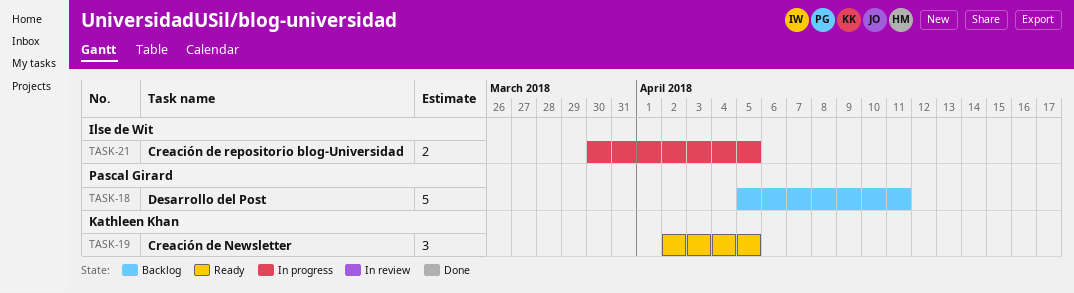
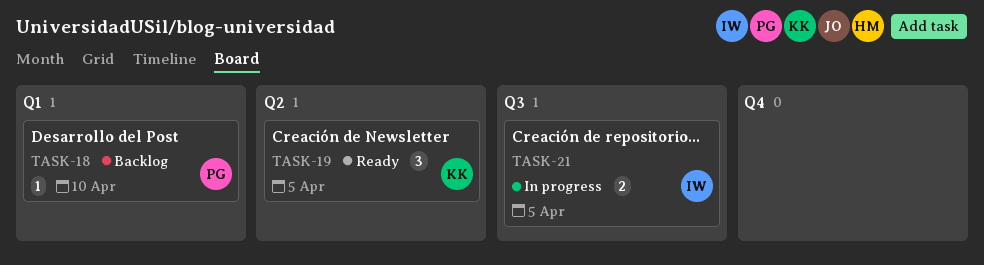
TASK-18, estimate: 5 -> 1
TASK-18, due: Apr 11 -> Apr 10

